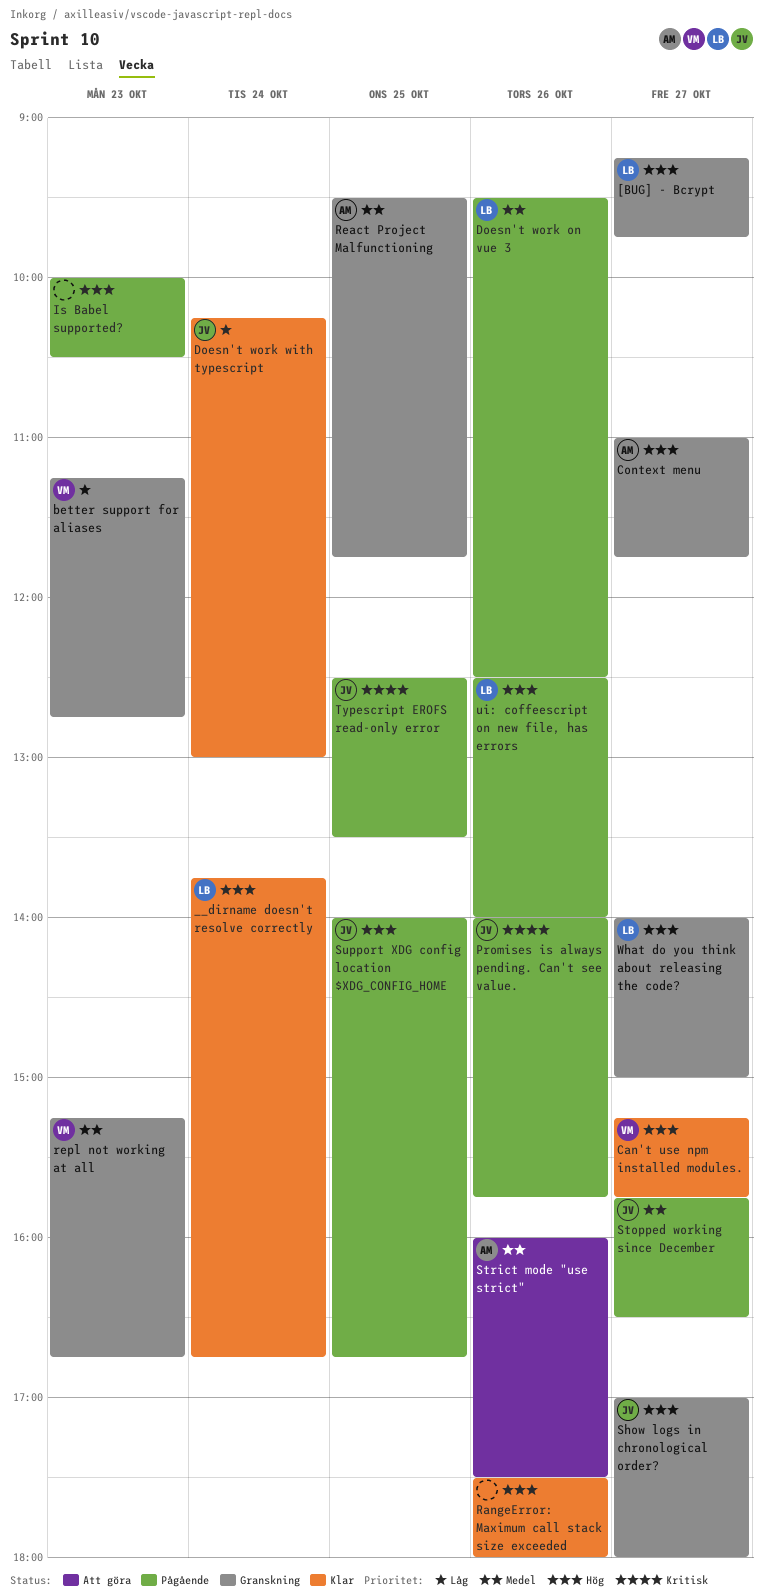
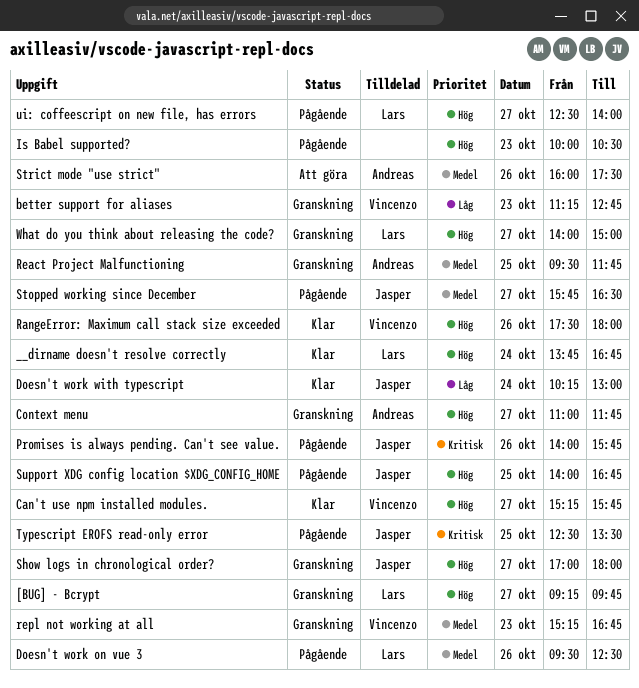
RangeError: Maximum call stack size exceeded, owner: none -> Vincenzo
ui: coffeescript on new file, has errors, day: Oct 26 -> Oct 27

